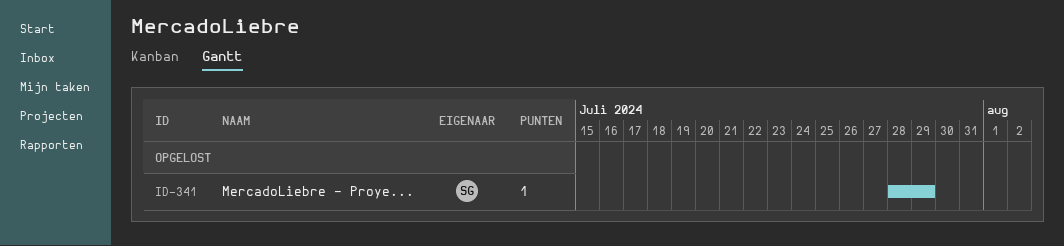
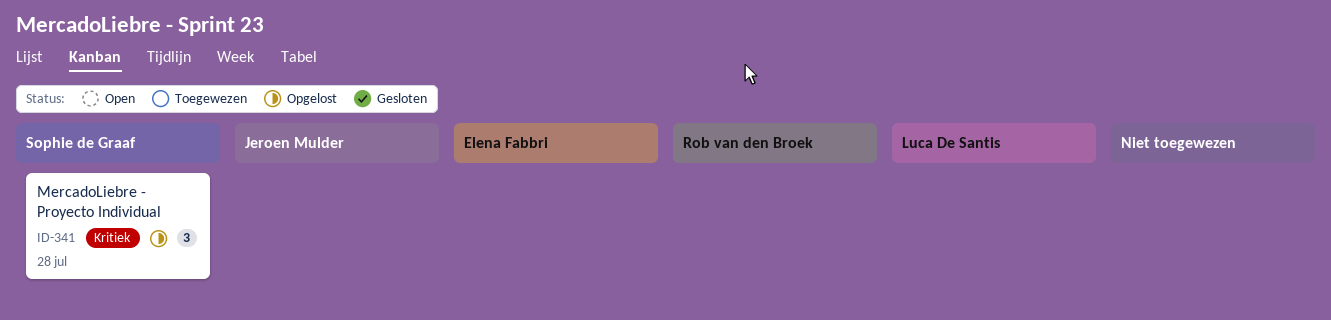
ID-341, estimate: 1 -> 3
ID-341, due: Jul 29 -> Jul 28

